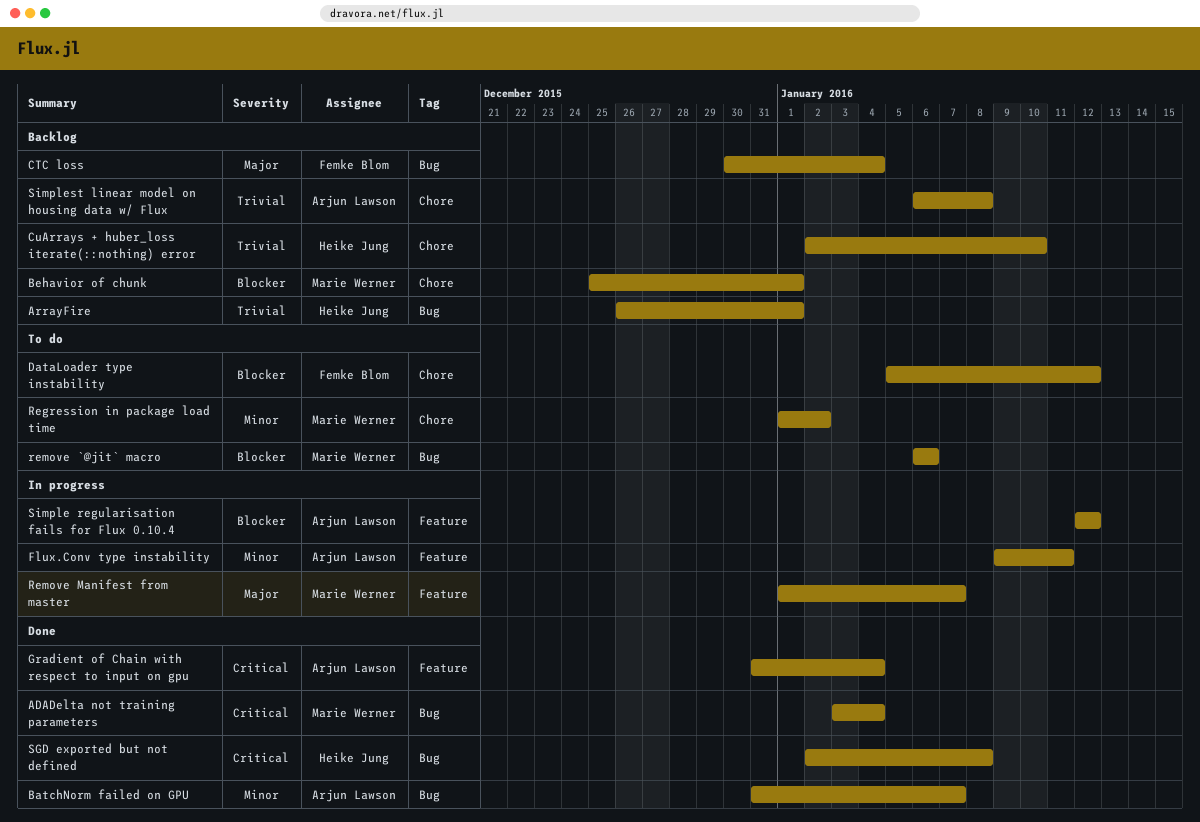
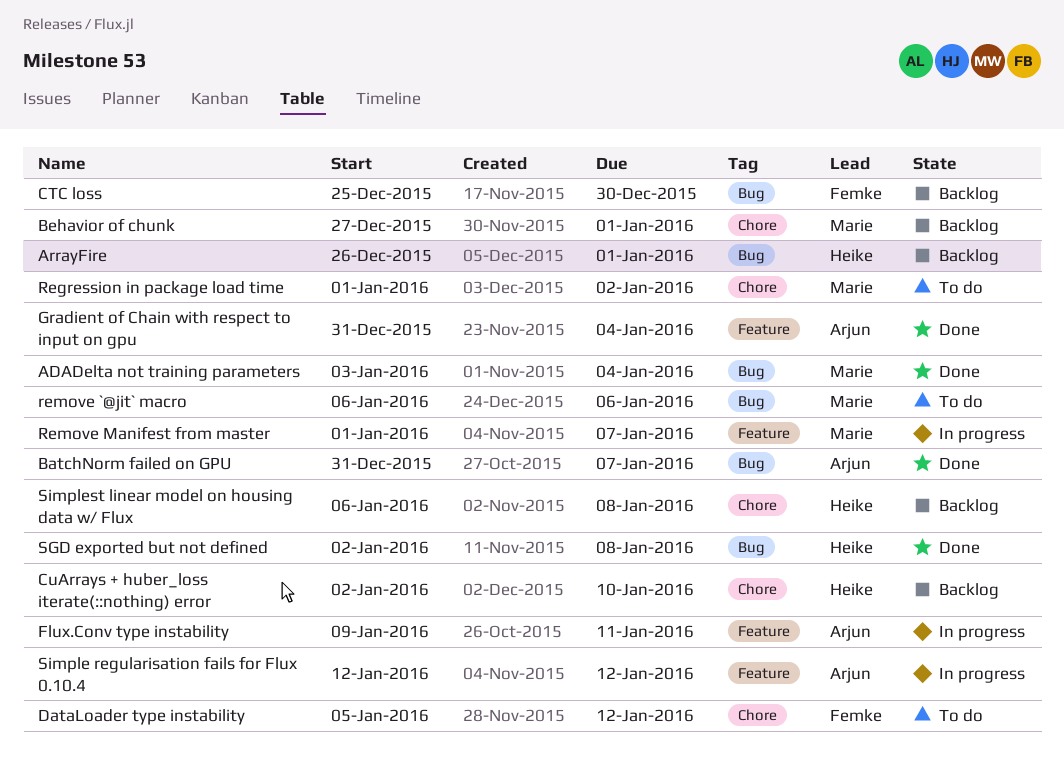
Behavior of chunk, start: Dec 25 -> Dec 27
CTC loss, start: Dec 30 -> Dec 25
CTC loss, due: Jan 4 -> Dec 30
Simplest linear model on housing data w/ Flux, owner: Arjun Lawson -> Heike Jung

